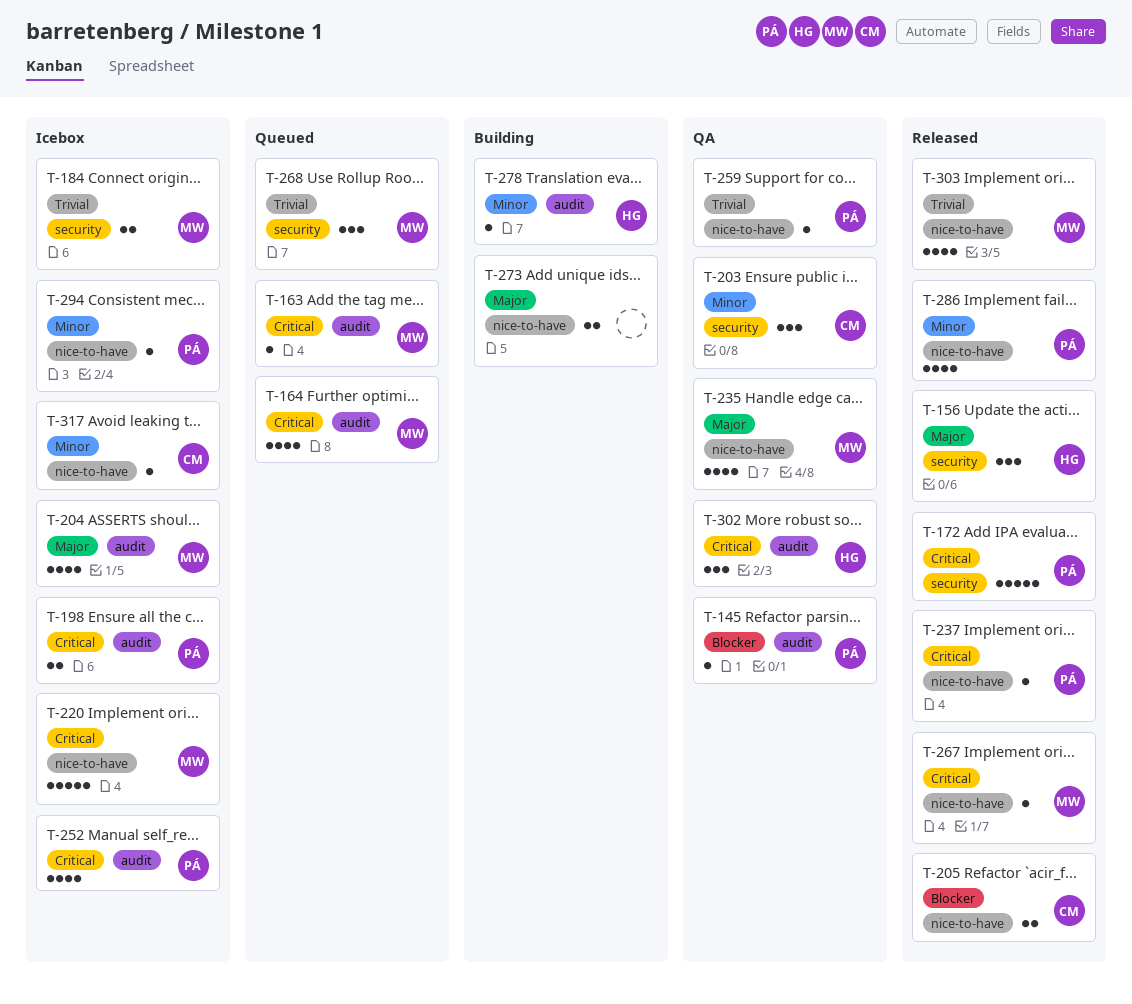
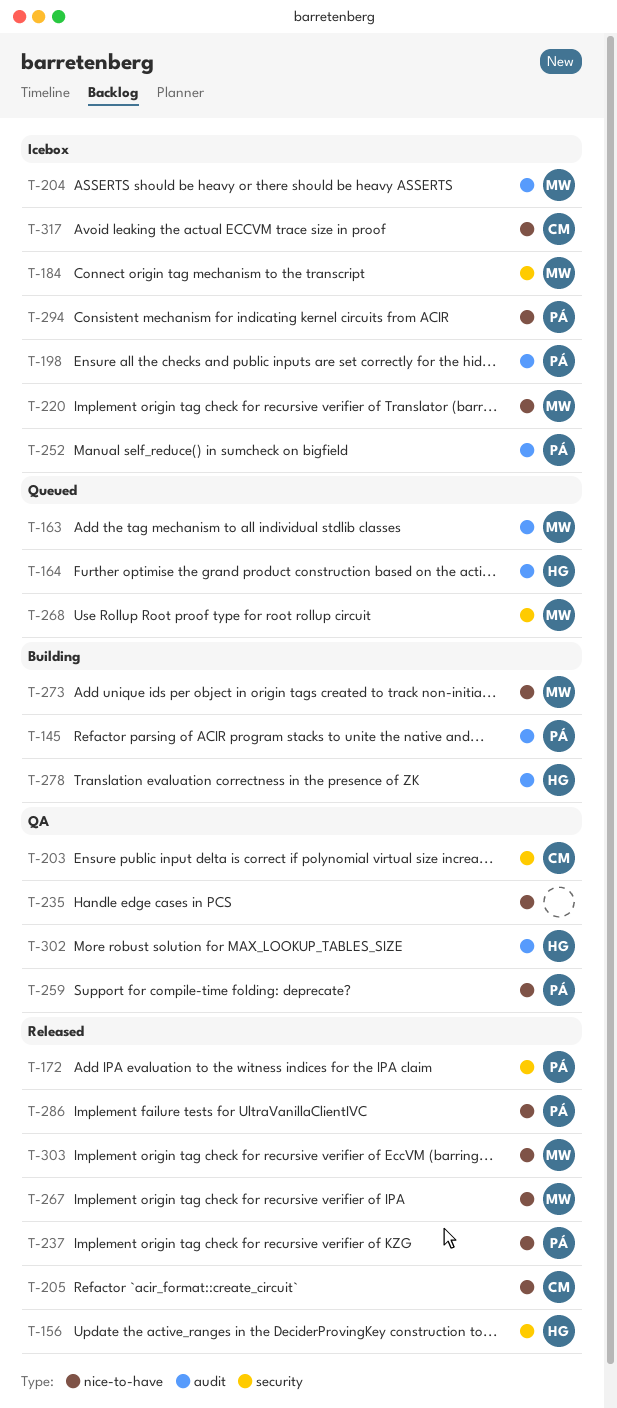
T-145, status: QA -> Building
T-164, owner: MW -> HG
T-235, owner: MW -> none
T-273, owner: none -> MW

